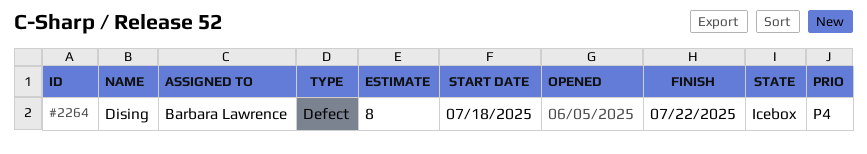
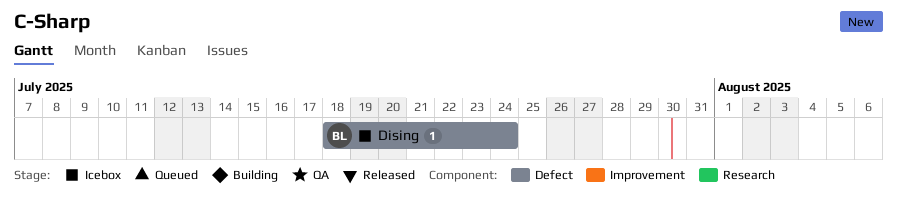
Dising, estimate: 8 -> 1
Dising, due: Jul 22 -> Jul 24

